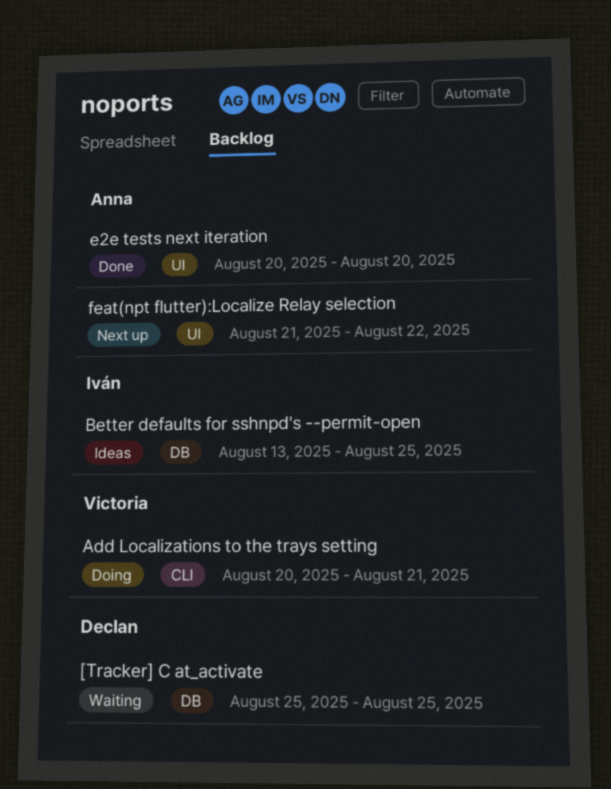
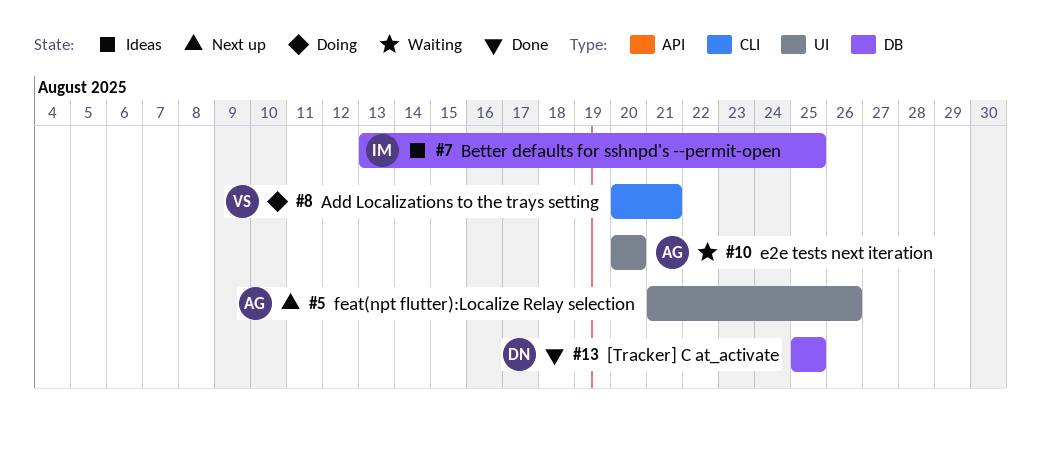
[Tracker] C at_activate, status: Waiting -> Done
e2e tests next iteration, status: Done -> Waiting
feat(npt flutter):Localize Relay selection, due: Aug 22 -> Aug 26

